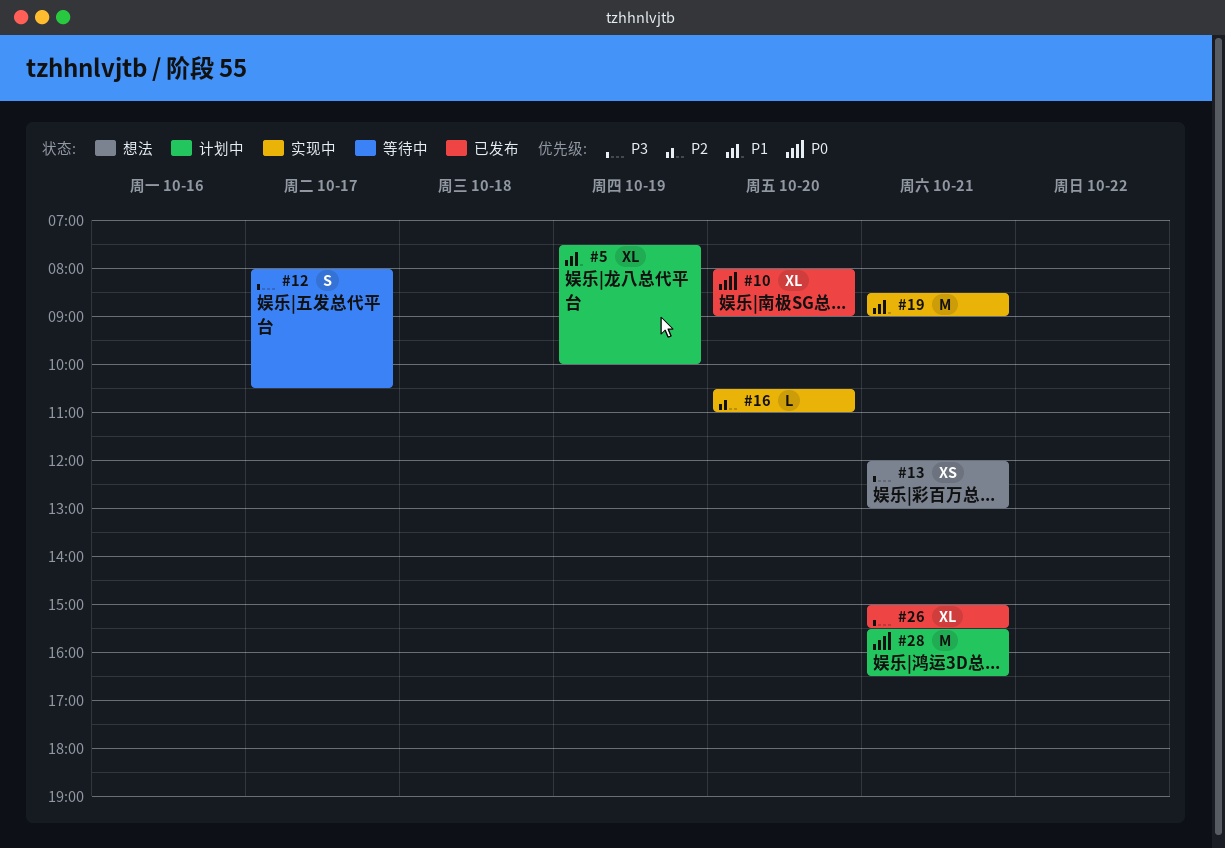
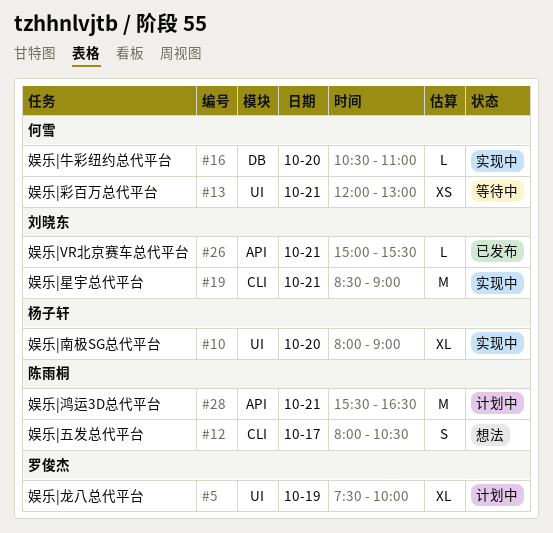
#10, status: 已发布 -> 实现中
#12, status: 等待中 -> 想法
#13, status: 想法 -> 等待中
#26, estimate: XL -> L

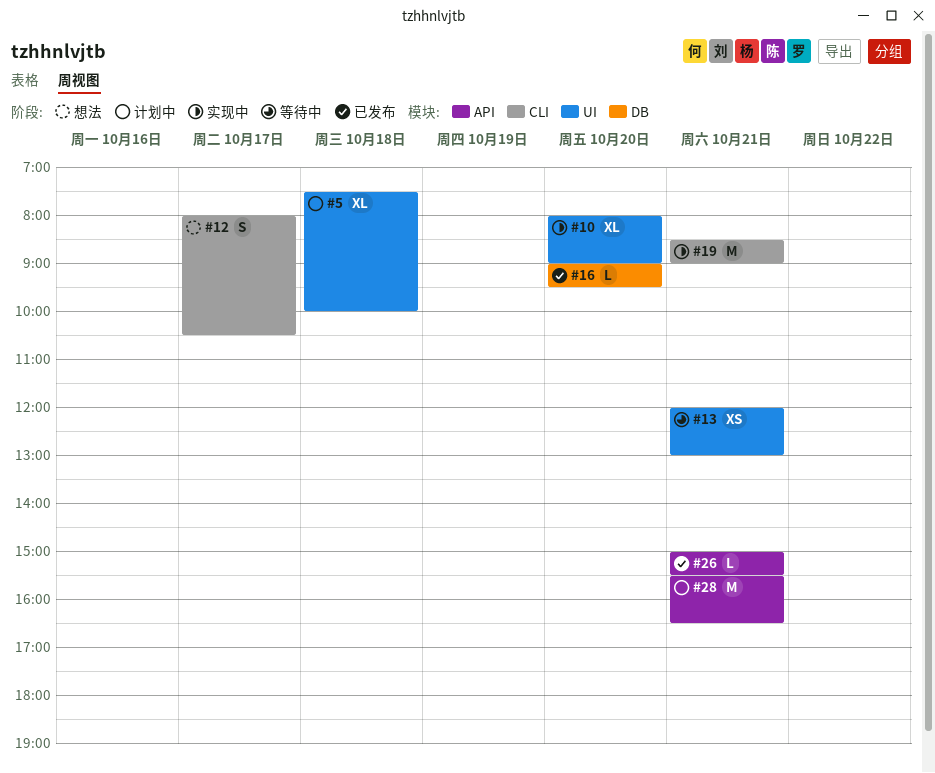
#5, day: Oct 19 -> Oct 18
#16, status: 实现中 -> 已发布
#16, begins: 10:30 -> 09:00
#16, ends: 11:00 -> 09:30

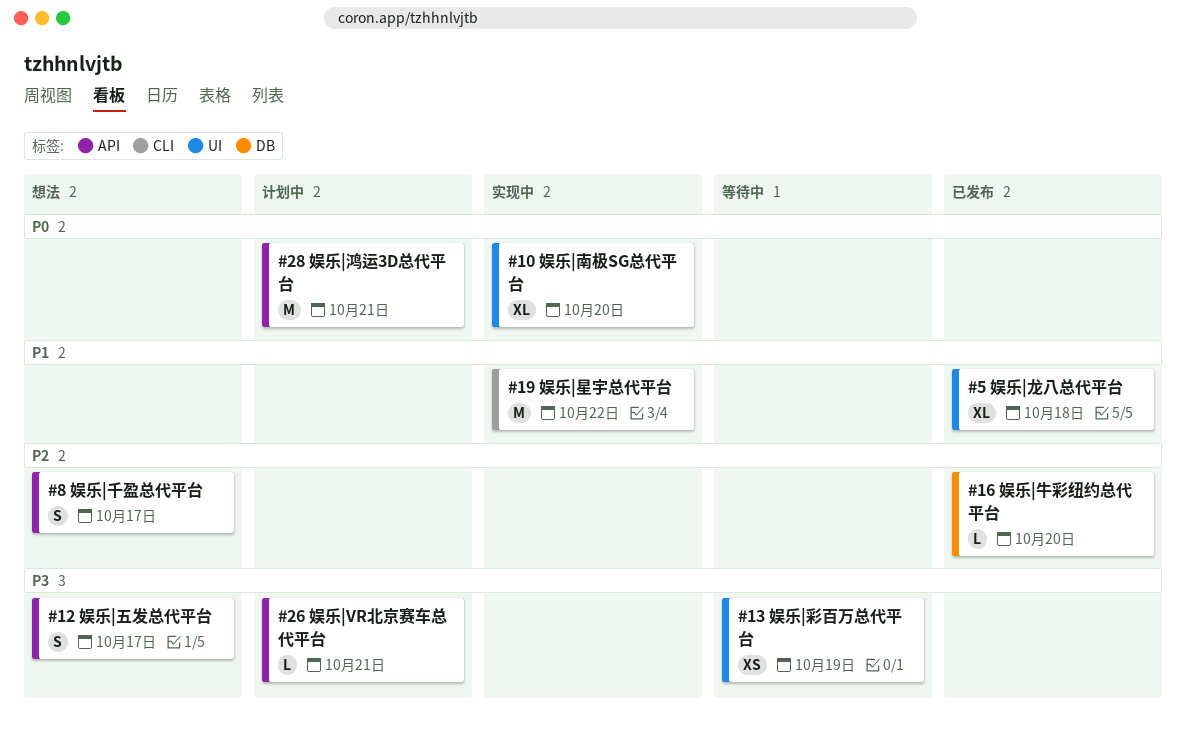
#5, status: 计划中 -> 已发布
#8: none -> present
#12, label: CLI -> API
#13, day: Oct 21 -> Oct 19
#19, day: Oct 21 -> Oct 22
#26, status: 已发布 -> 计划中

